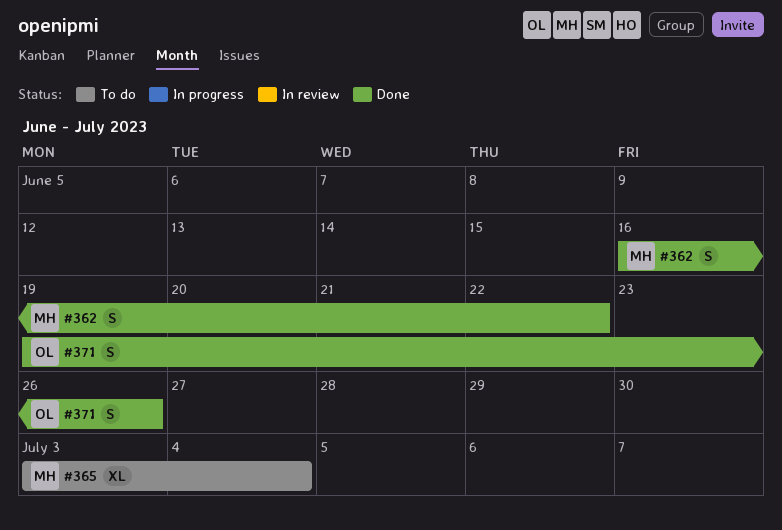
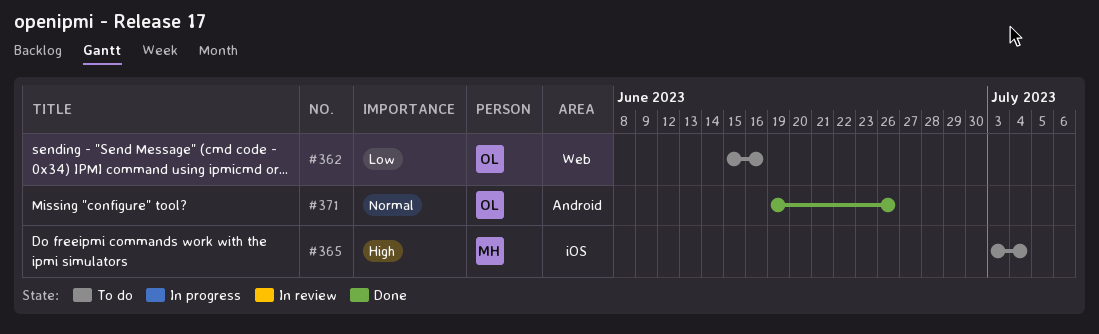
#362, status: Done -> To do
#362, owner: MH -> OL
#362, start: Jun 16 -> Jun 15
#362, due: Jun 22 -> Jun 16

